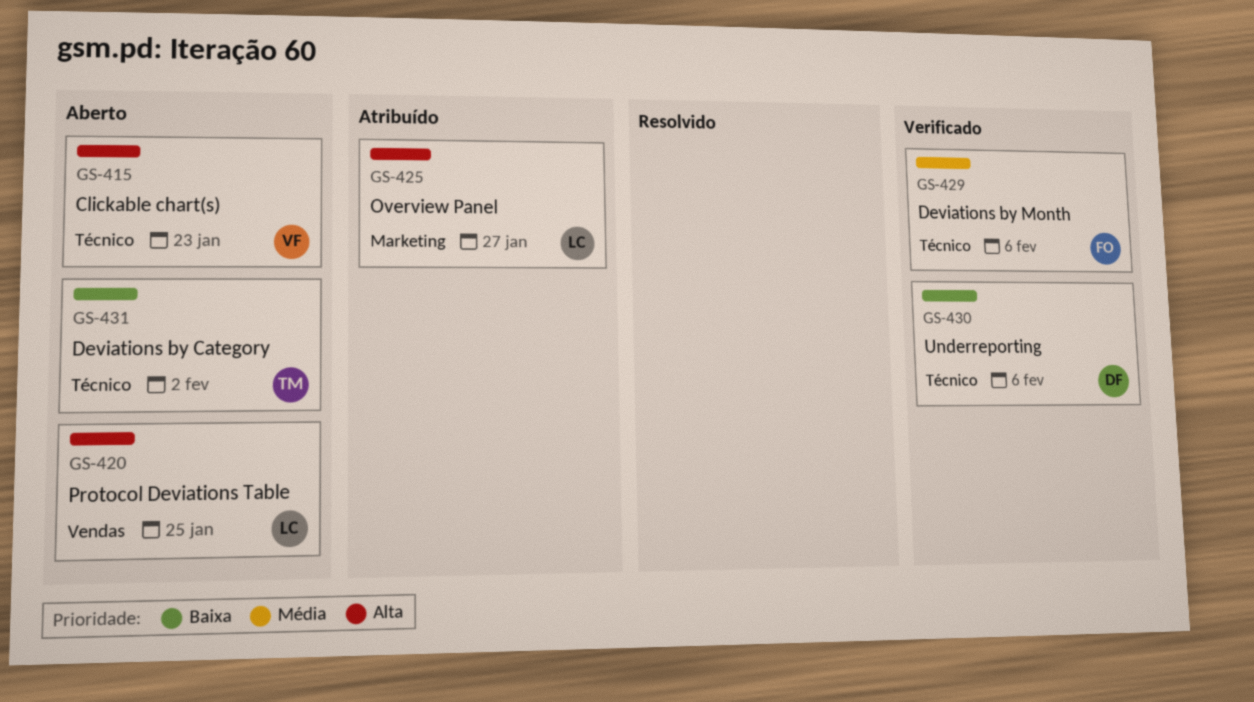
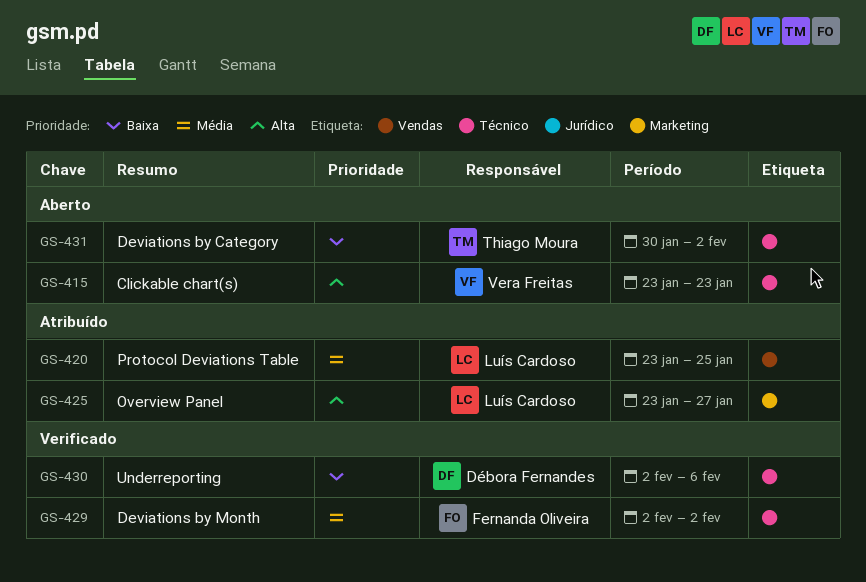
GS-420, status: Aberto -> Atribuído
GS-420, priority: Alta -> Média
GS-429, due: Feb 6 -> Feb 2

